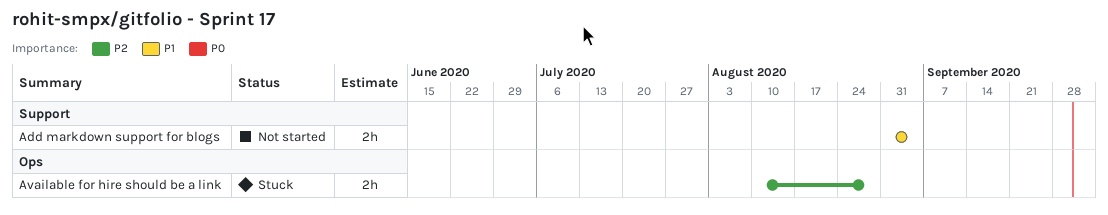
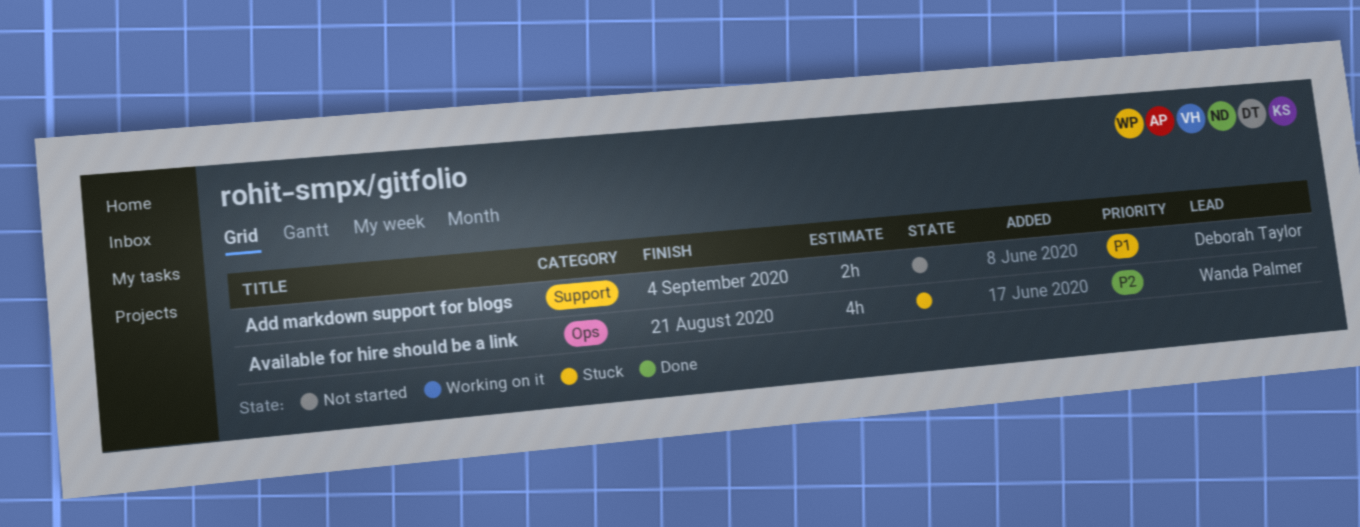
Available for hire should be a link, estimate: 2h -> 4h
Available for hire should be a link, due: Aug 28 -> Aug 21

